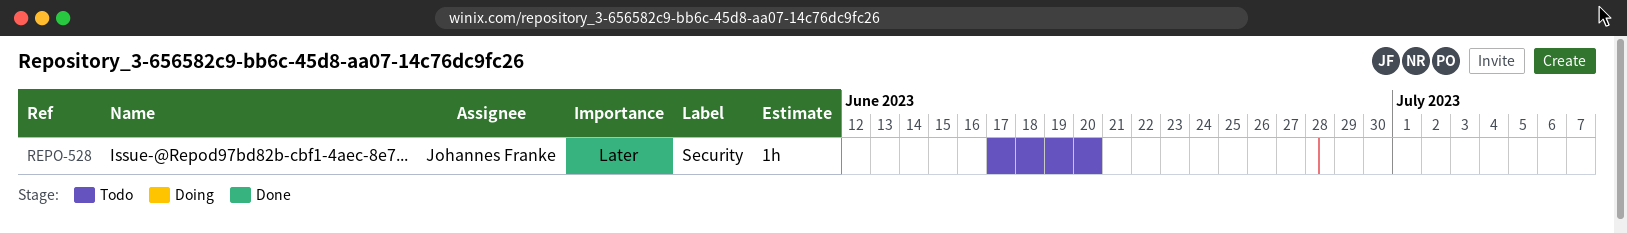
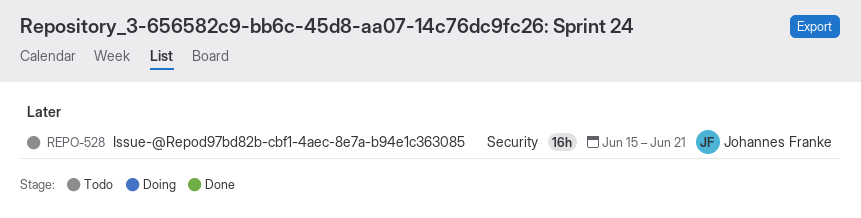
REPO-528, estimate: 1h -> 16h
REPO-528, start: Jun 17 -> Jun 15
REPO-528, due: Jun 20 -> Jun 21

